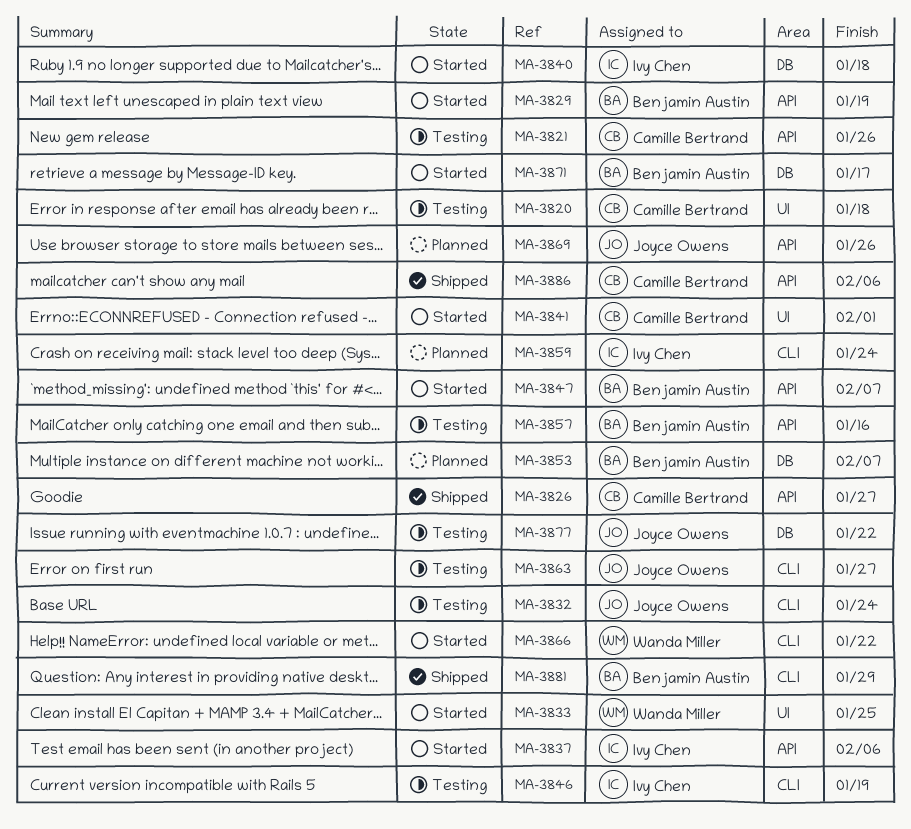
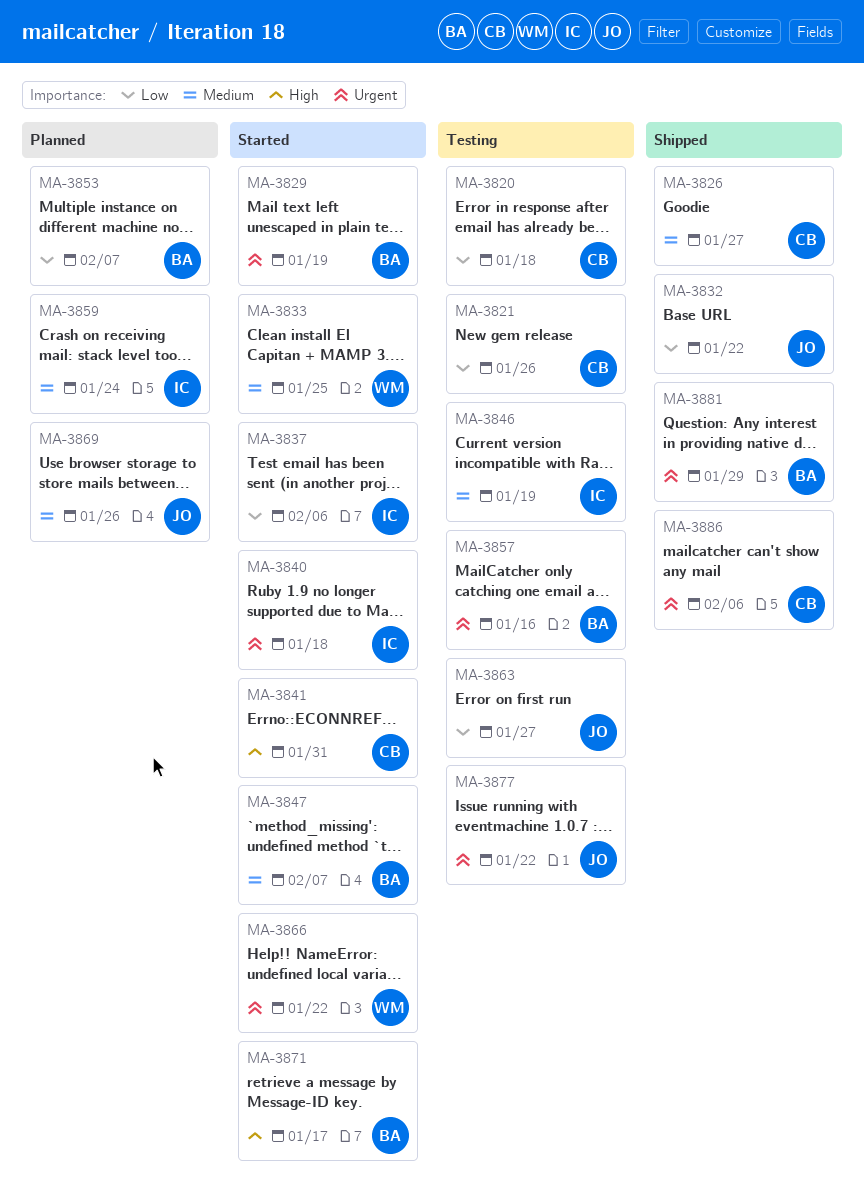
MA-3832, status: Testing -> Shipped
MA-3832, due: Jan 24 -> Jan 22
MA-3841, due: Feb 1 -> Jan 31

